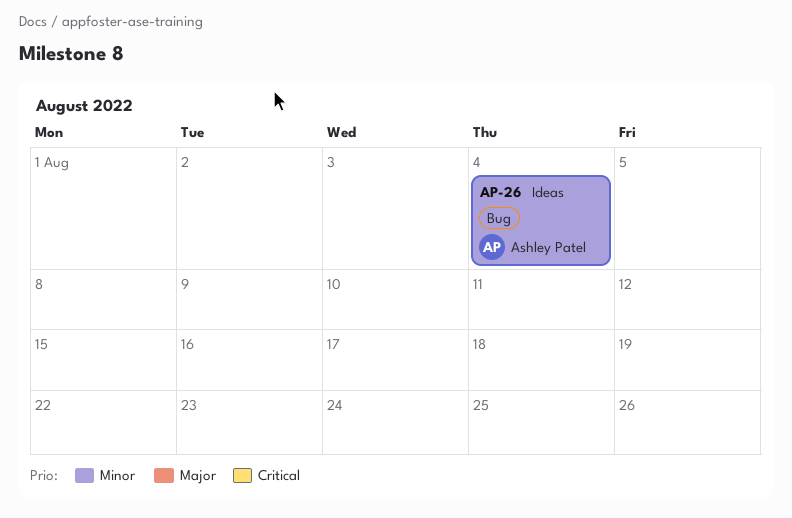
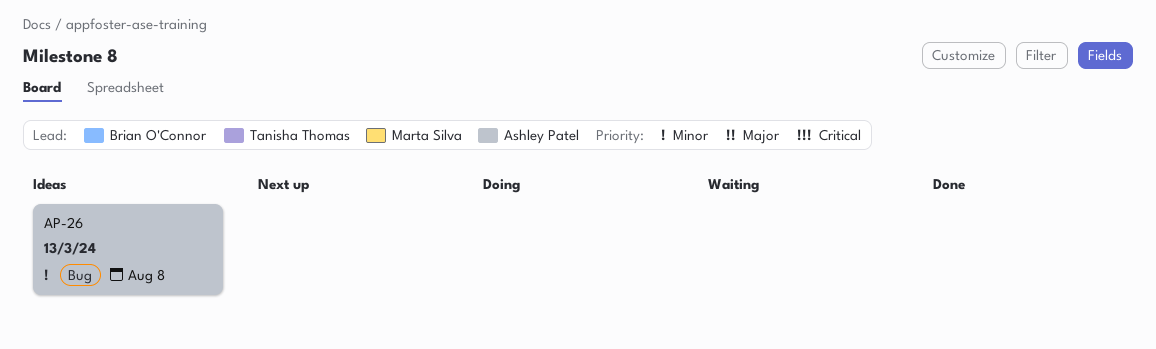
AP-26, due: Aug 4 -> Aug 8

